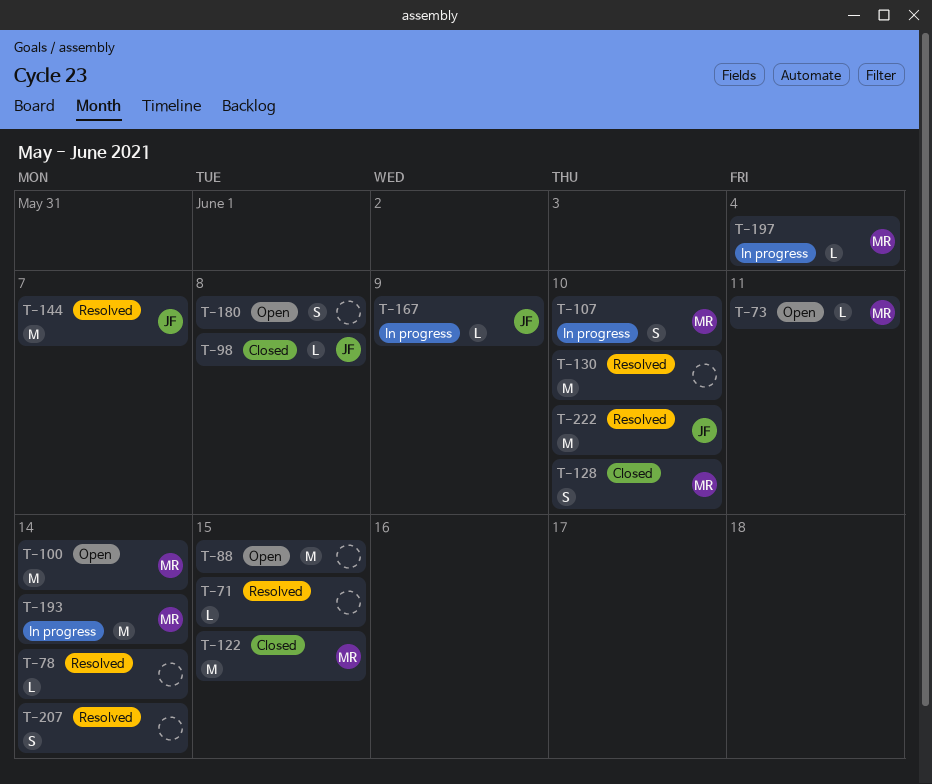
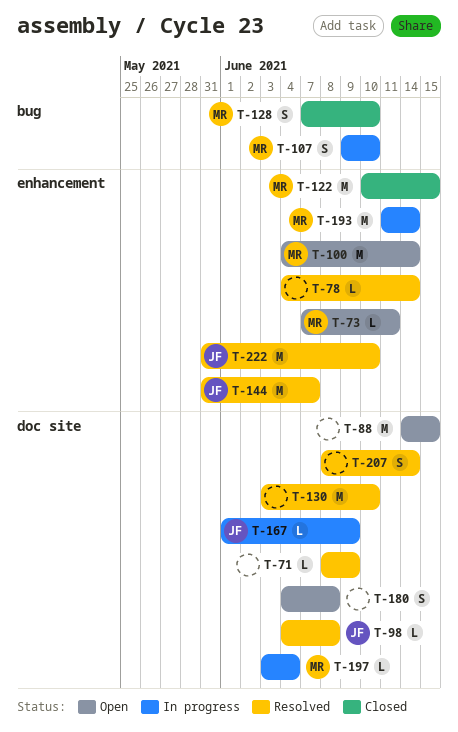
T-71, due: Jun 15 -> Jun 9
T-98, status: Closed -> Resolved

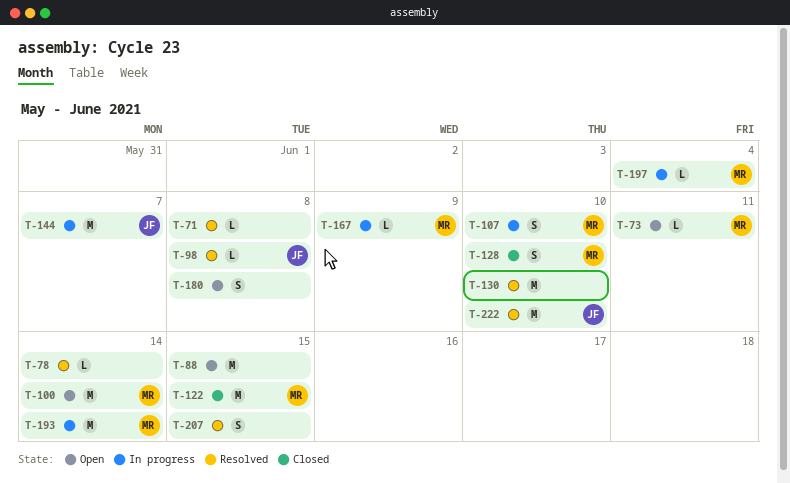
T-71, due: Jun 9 -> Jun 8
T-144, status: Resolved -> In progress
T-167, owner: JF -> MR
T-207, due: Jun 14 -> Jun 15

